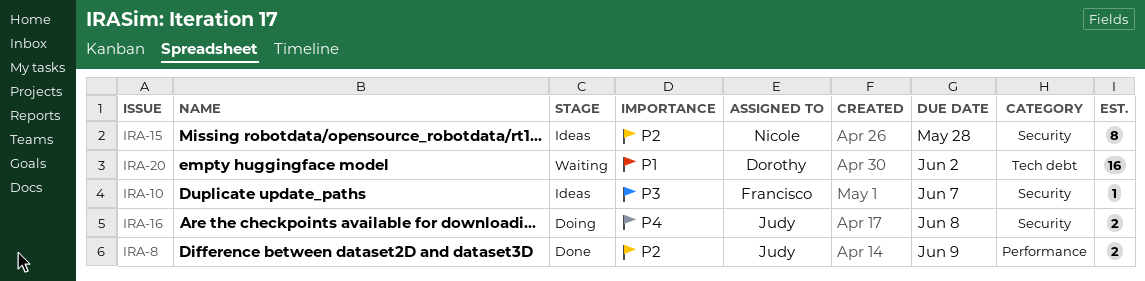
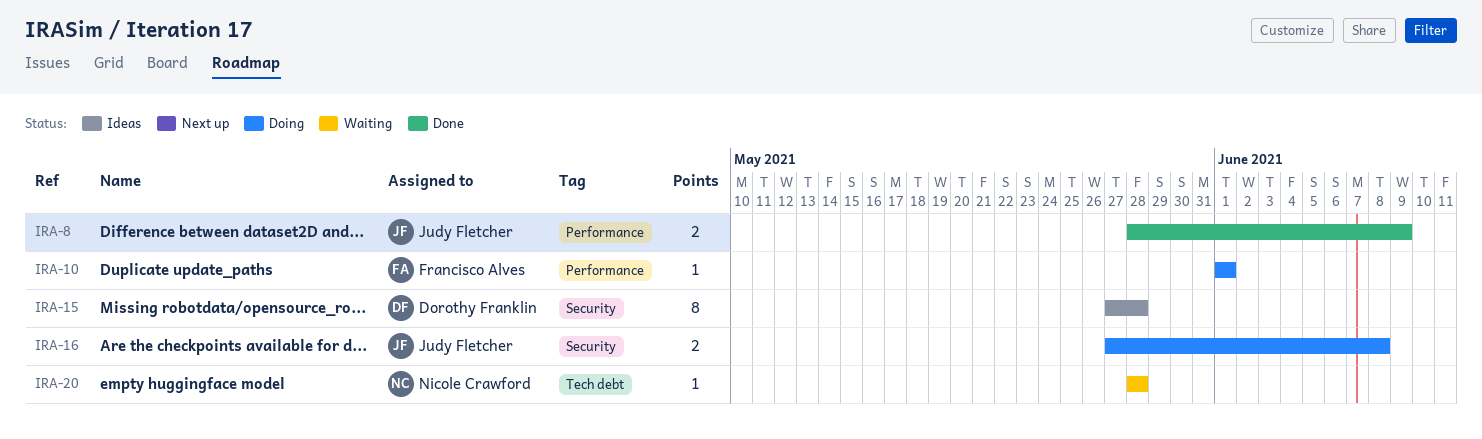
IRA-10, status: Ideas -> Doing
IRA-10, label: Security -> Performance
IRA-10, due: Jun 7 -> Jun 1
IRA-15, owner: Nicole Crawford -> Dorothy Franklin
IRA-20, owner: Dorothy Franklin -> Nicole Crawford
IRA-20, estimate: 16 -> 1
IRA-20, due: Jun 2 -> May 28

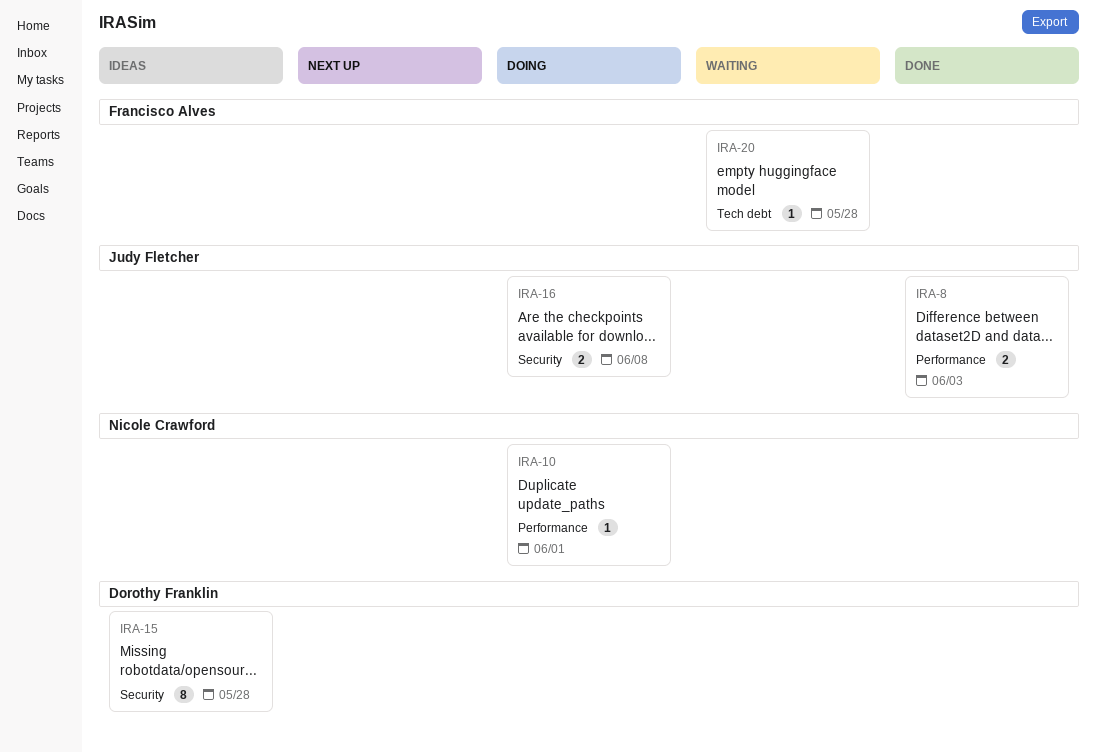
IRA-8, due: Jun 9 -> Jun 3
IRA-10, owner: Francisco Alves -> Nicole Crawford
IRA-20, owner: Nicole Crawford -> Francisco Alves

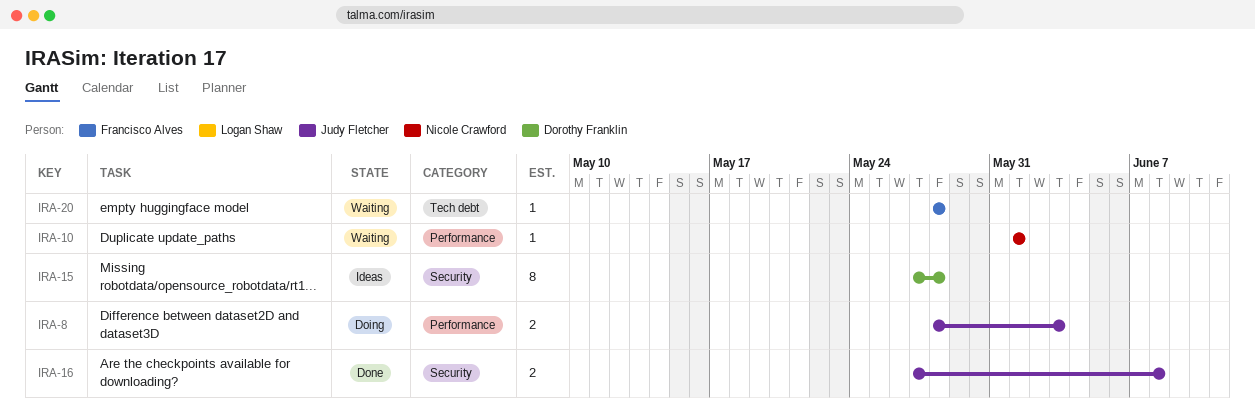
IRA-8, status: Done -> Doing
IRA-10, status: Doing -> Waiting
IRA-16, status: Doing -> Done

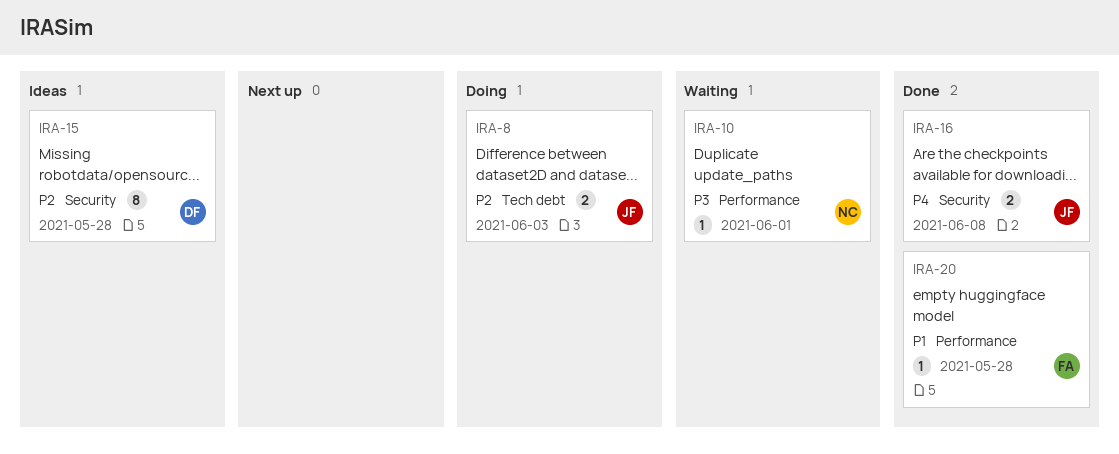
IRA-8, label: Performance -> Tech debt
IRA-20, status: Waiting -> Done
IRA-20, label: Tech debt -> Performance

